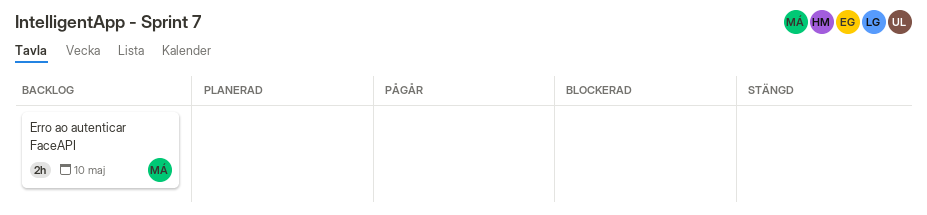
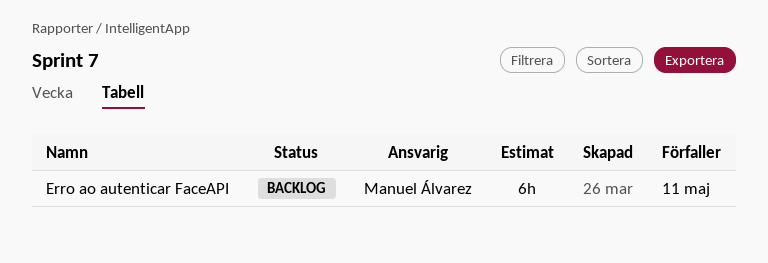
Erro ao autenticar FaceAPI, estimate: 2h -> 6h
Erro ao autenticar FaceAPI, due: May 10 -> May 11

